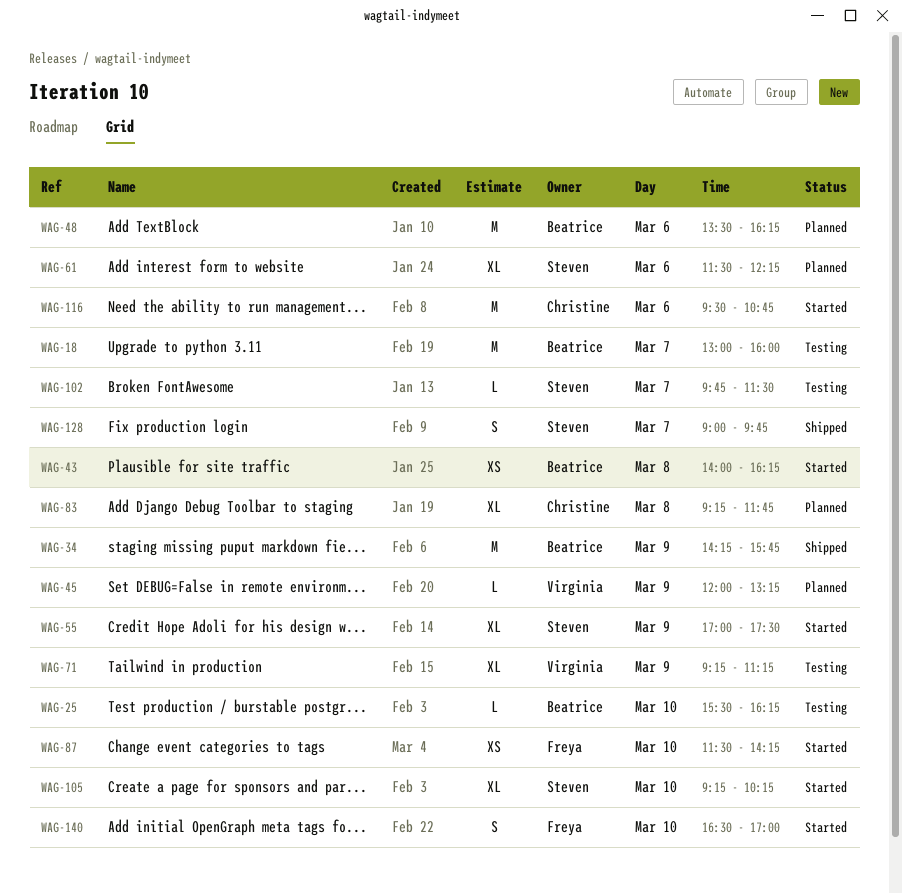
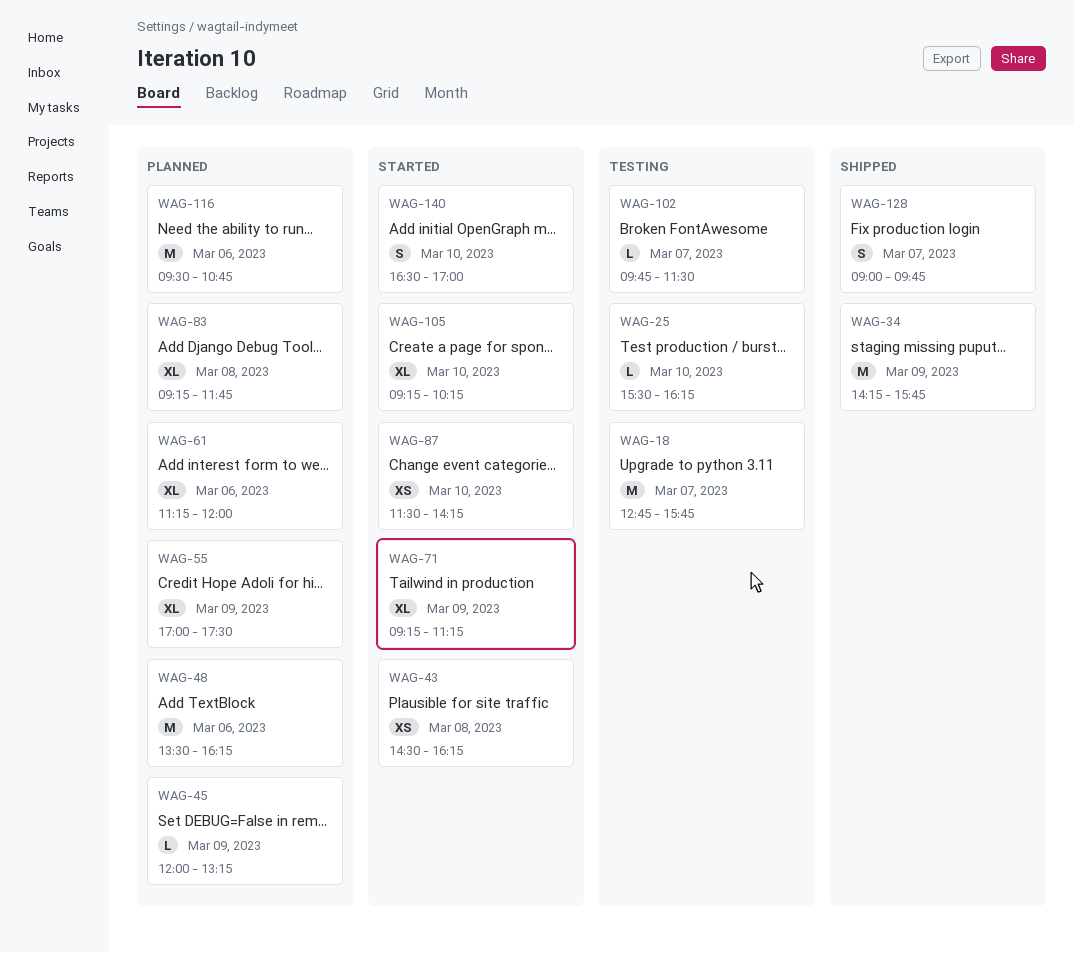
WAG-18, begins: 13:00 -> 12:45
WAG-18, ends: 16:00 -> 15:45
WAG-43, begins: 14:00 -> 14:30
WAG-55, status: Started -> Planned
WAG-61, begins: 11:30 -> 11:15
WAG-61, ends: 12:15 -> 12:00
WAG-71, status: Testing -> Started
WAG-116, status: Started -> Planned

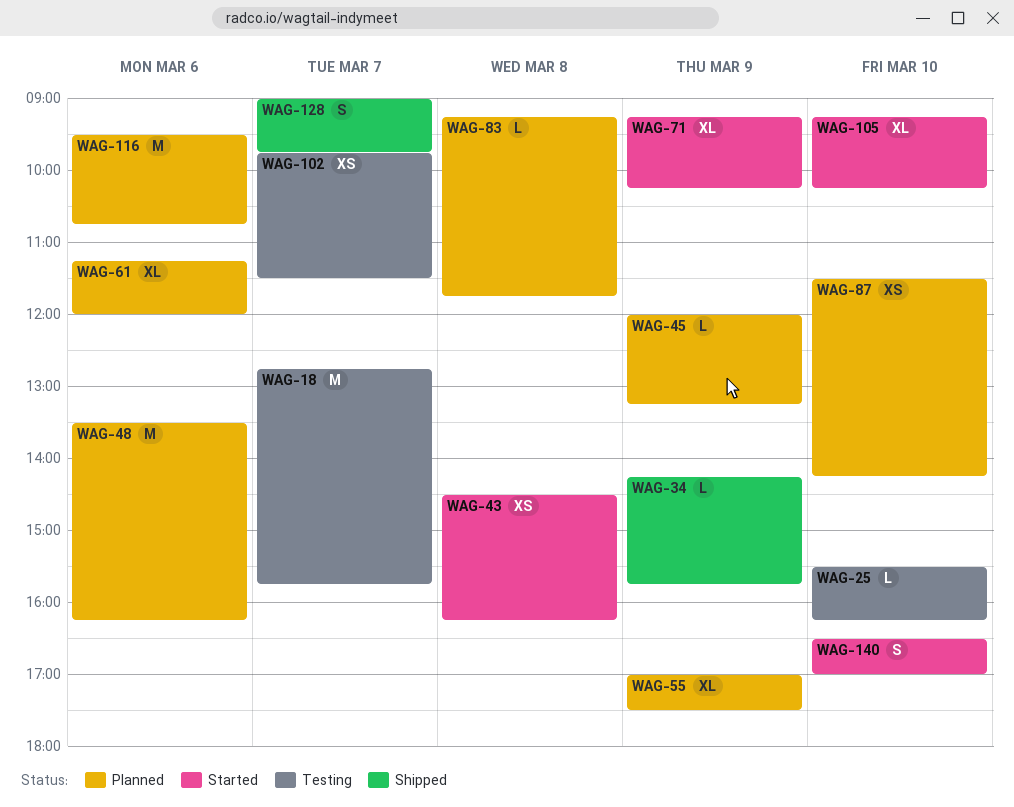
WAG-34, estimate: M -> L
WAG-71, ends: 11:15 -> 10:15
WAG-83, estimate: XL -> L
WAG-87, status: Started -> Planned
WAG-102, estimate: L -> XS

